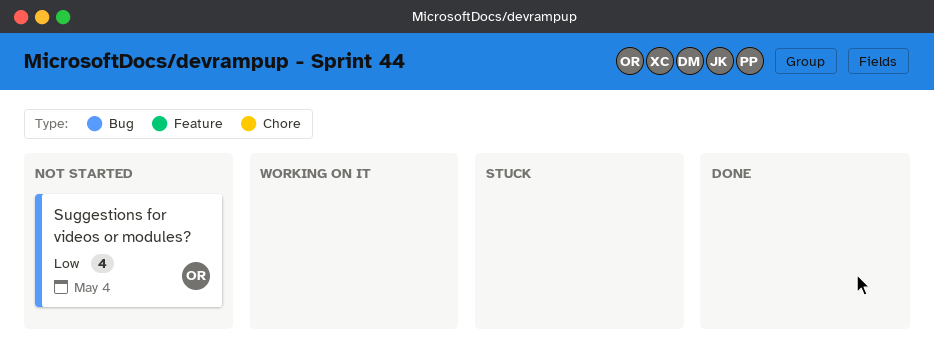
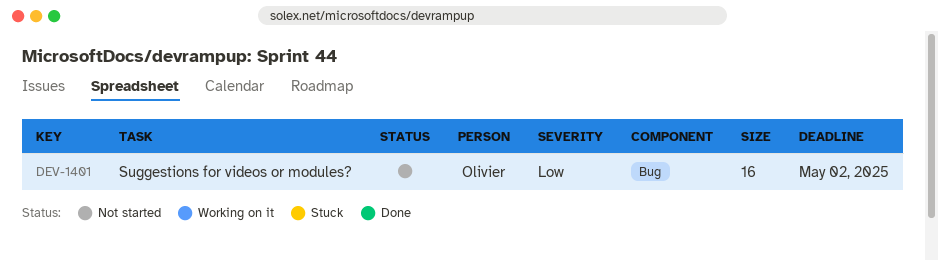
Suggestions for videos or modules?, estimate: 4 -> 16
Suggestions for videos or modules?, due: May 4 -> May 2

